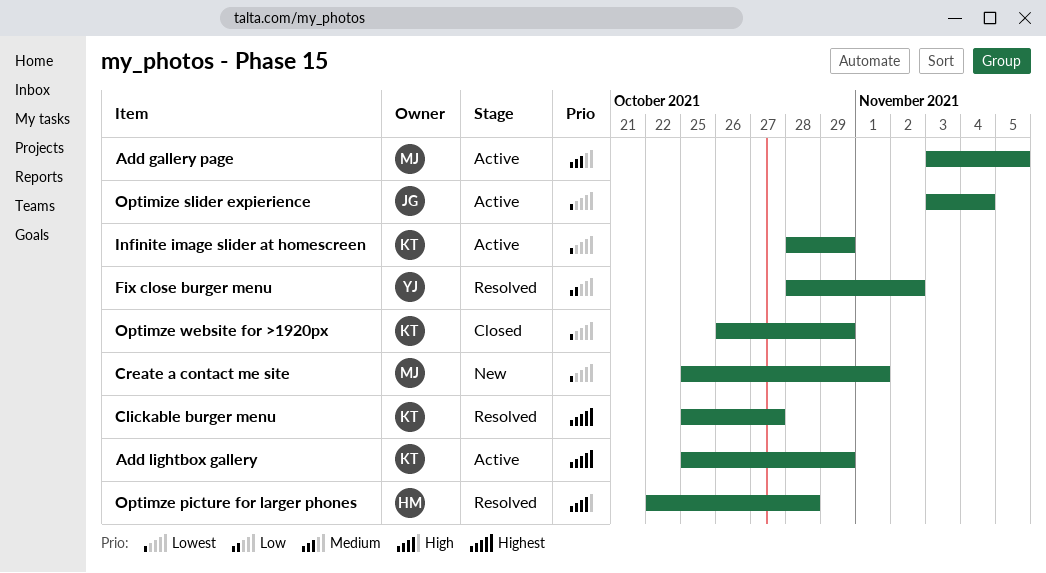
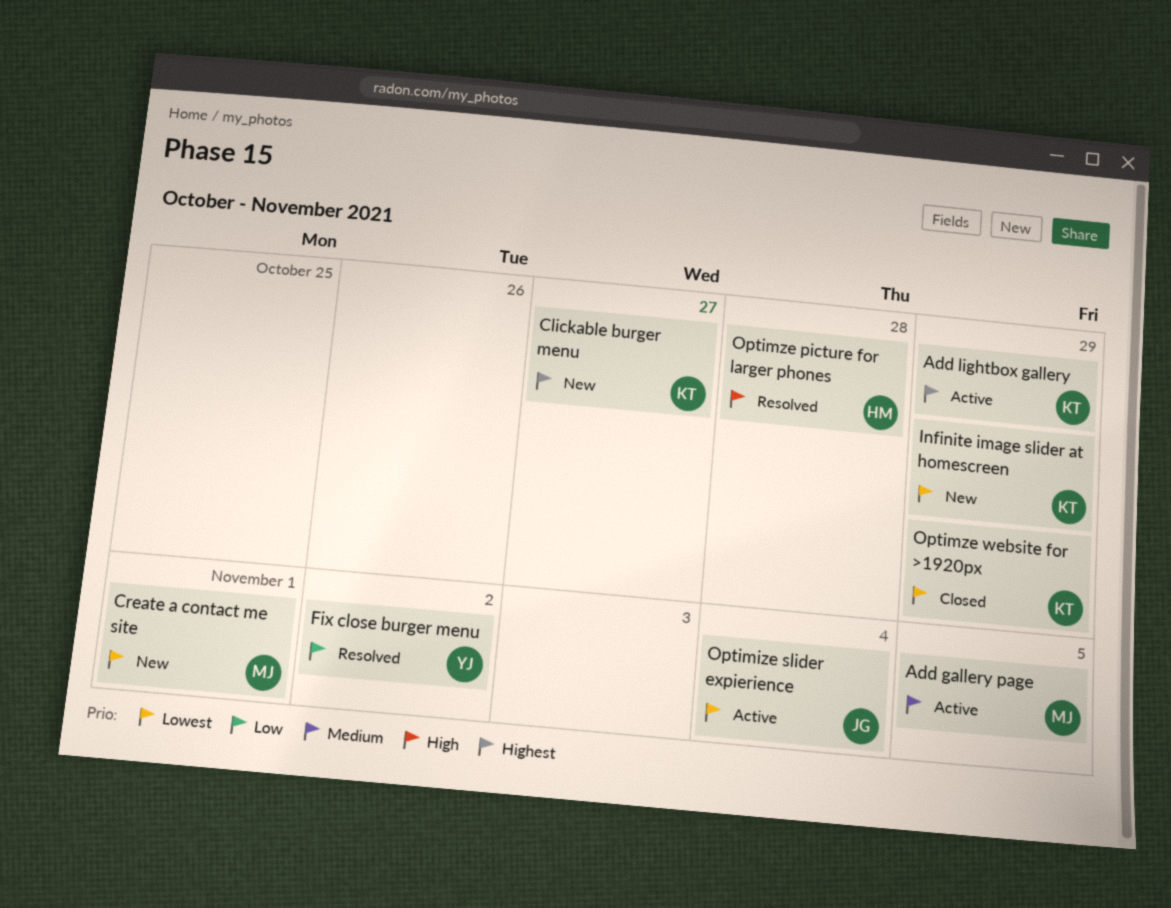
Clickable burger menu, status: Resolved -> New
Infinite image slider at homescreen, status: Active -> New

